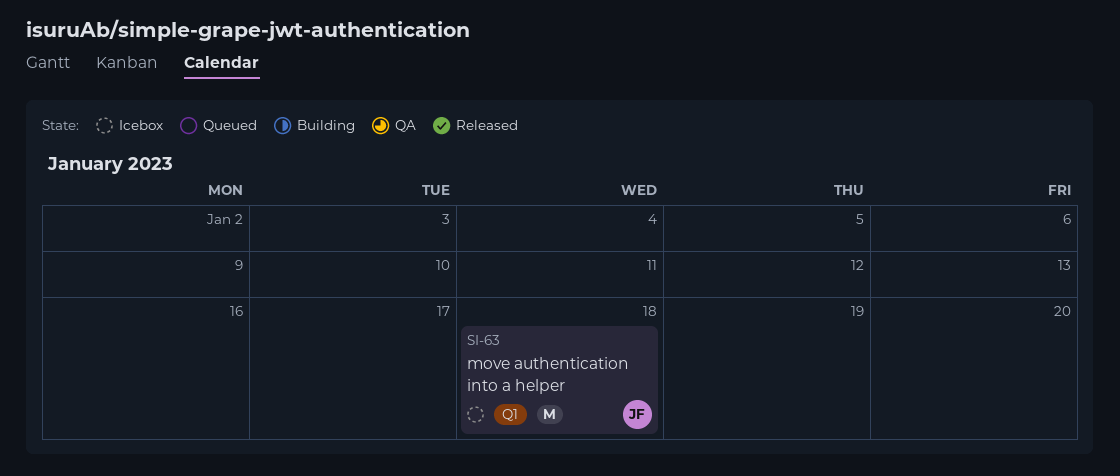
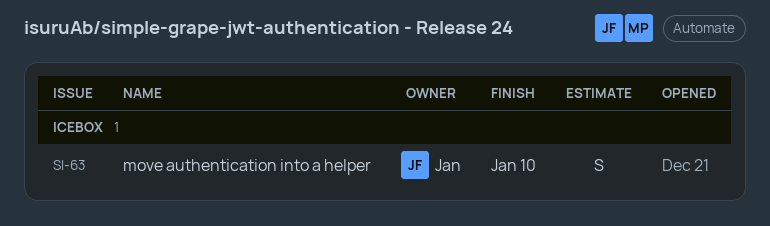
SI-63, estimate: M -> S
SI-63, due: Jan 18 -> Jan 10

